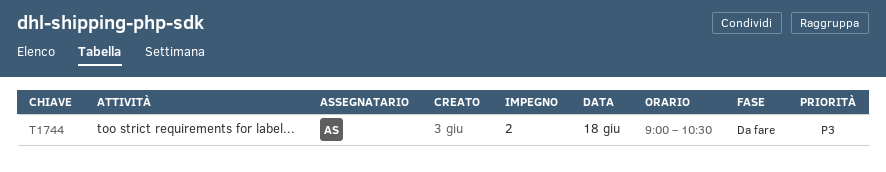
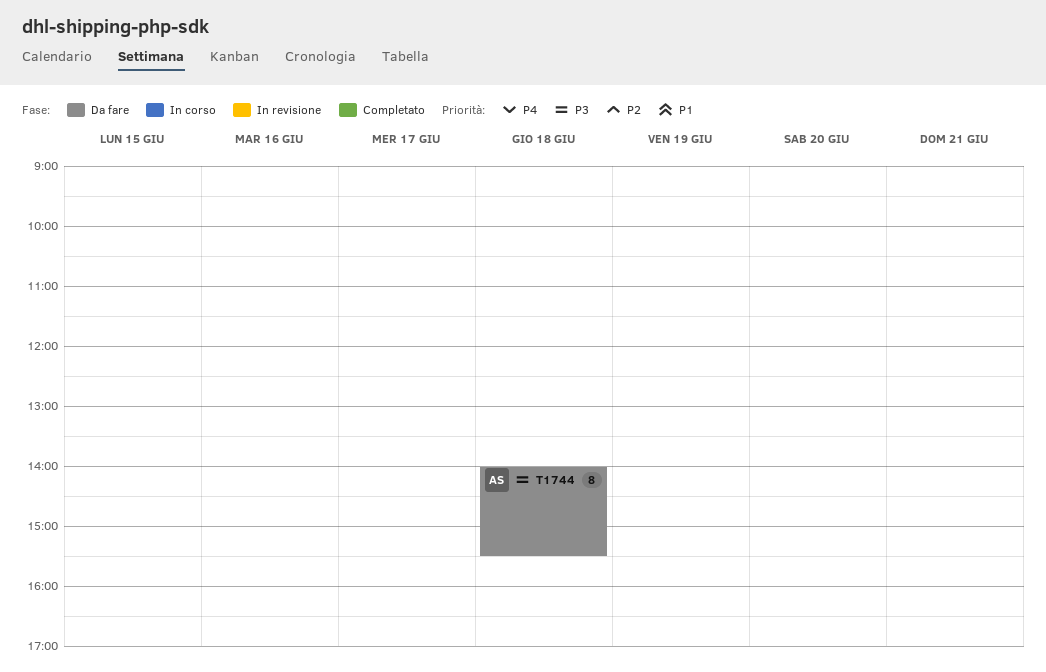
T1744, estimate: 2 -> 8
T1744, begins: 09:00 -> 14:00
T1744, ends: 10:30 -> 15:30

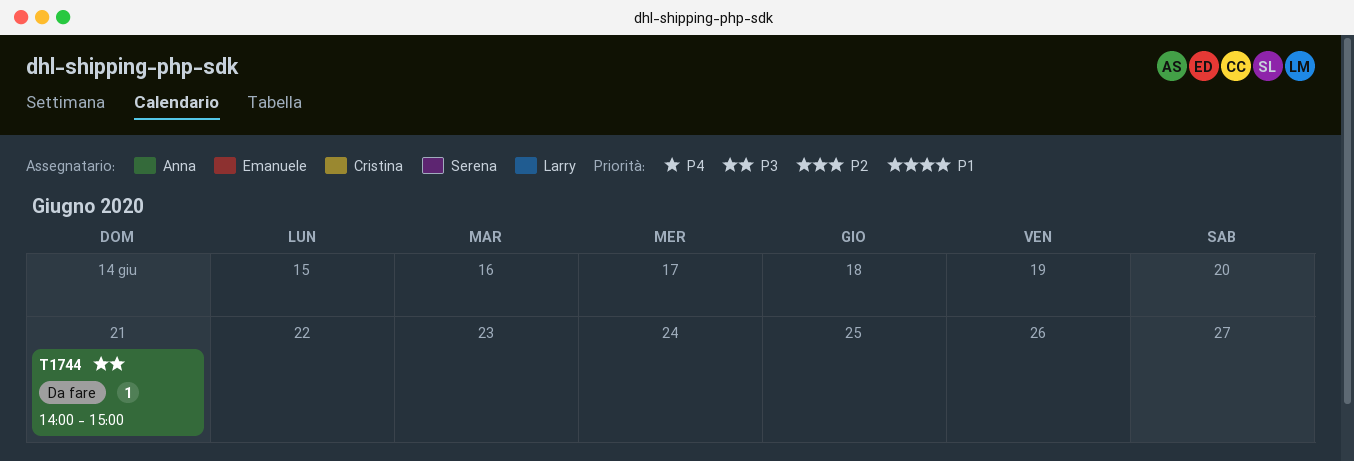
T1744, estimate: 8 -> 1
T1744, day: Jun 18 -> Jun 21
T1744, ends: 15:30 -> 15:00

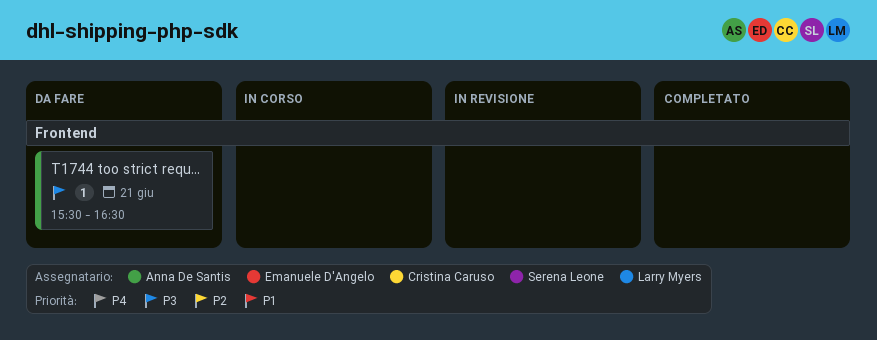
T1744, begins: 14:00 -> 15:30
T1744, ends: 15:00 -> 16:30

